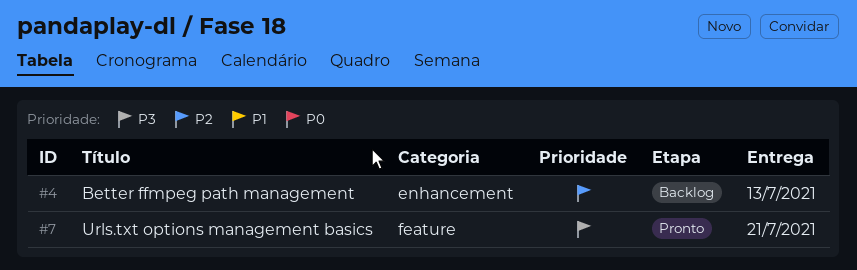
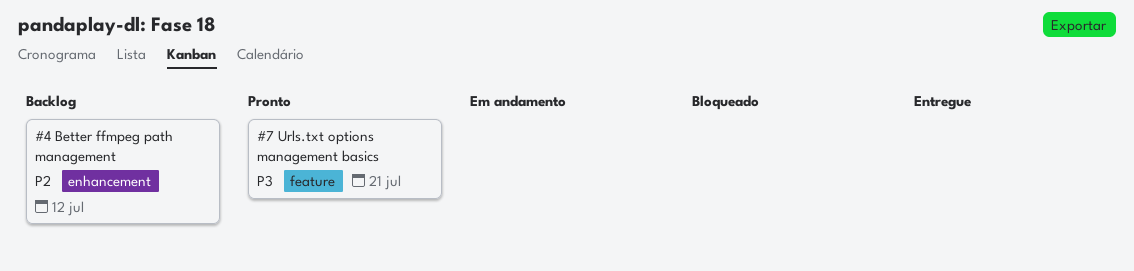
#4, due: Jul 13 -> Jul 12

